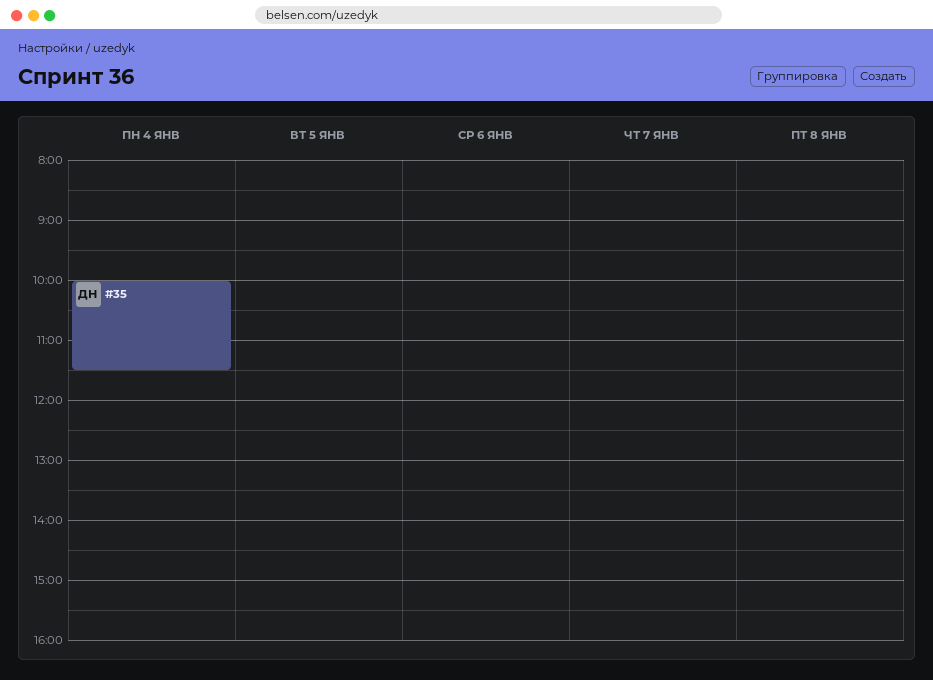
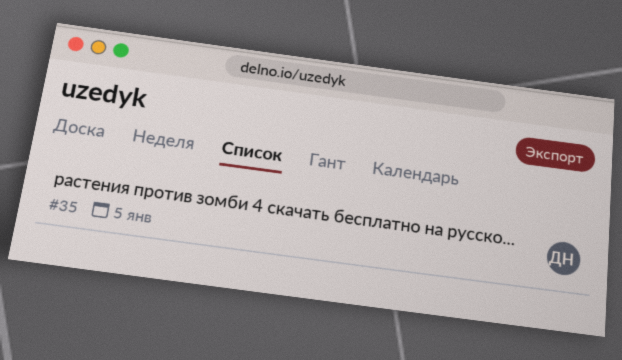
#35, day: Jan 4 -> Jan 5

